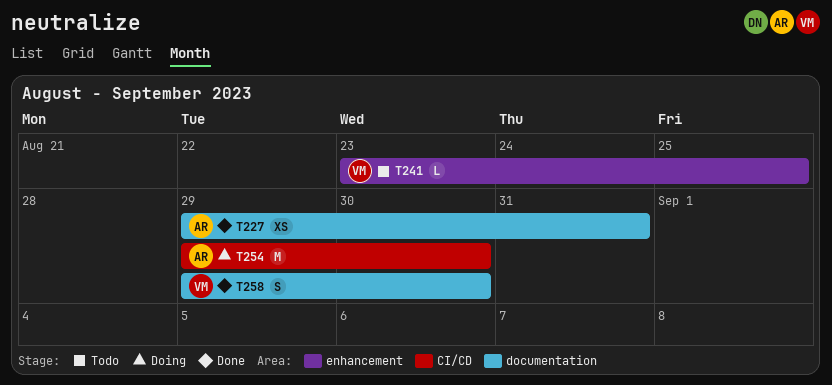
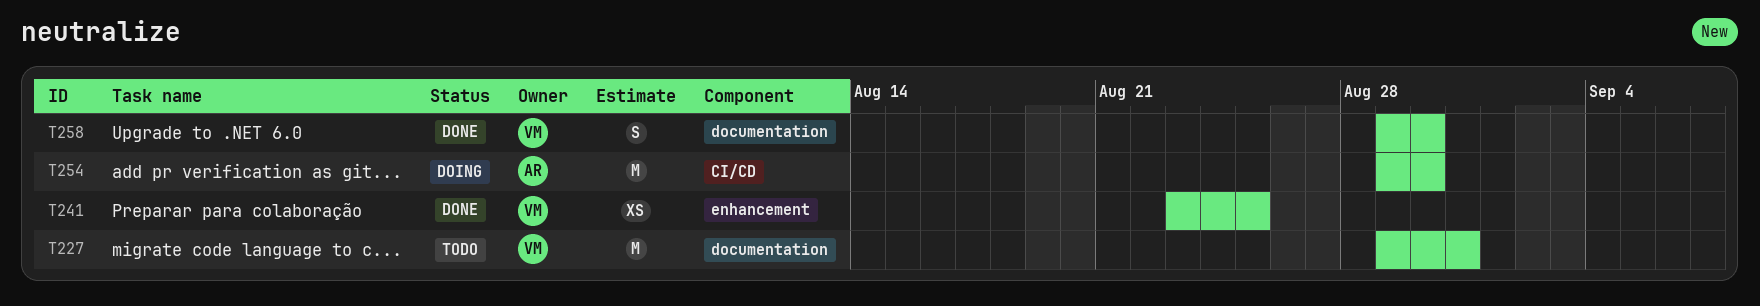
T227, status: Done -> Todo
T227, owner: AR -> VM
T227, estimate: XS -> M
T241, status: Todo -> Done
T241, estimate: L -> XS

